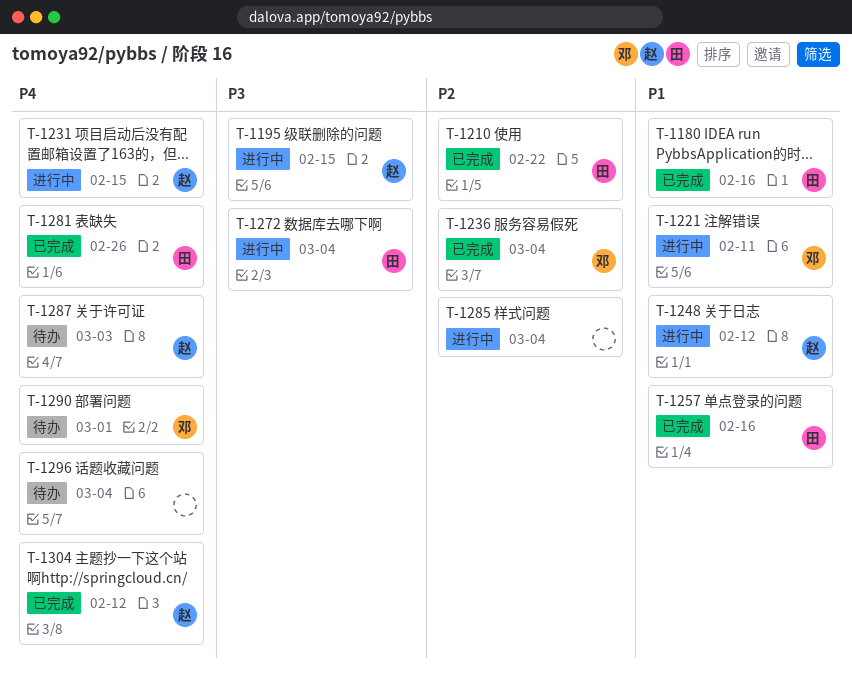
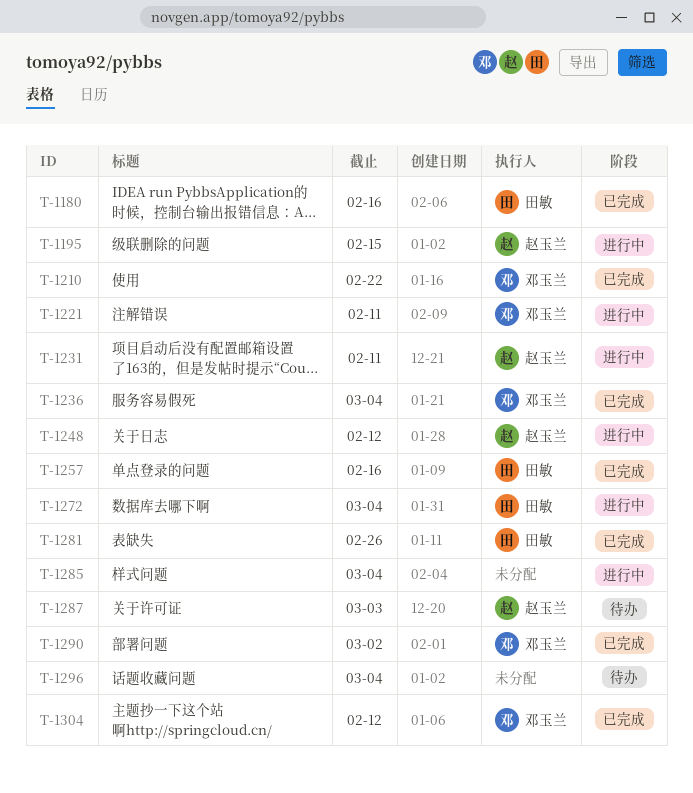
T-1210, owner: 田敏 -> 邓玉兰
T-1231, due: Feb 15 -> Feb 11
T-1290, status: 待办 -> 已完成
T-1290, due: Mar 1 -> Mar 2
T-1304, owner: 赵玉兰 -> 邓玉兰

